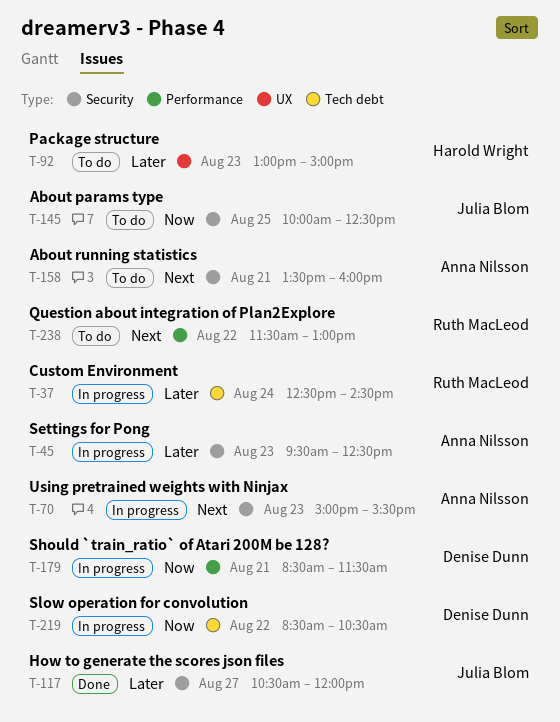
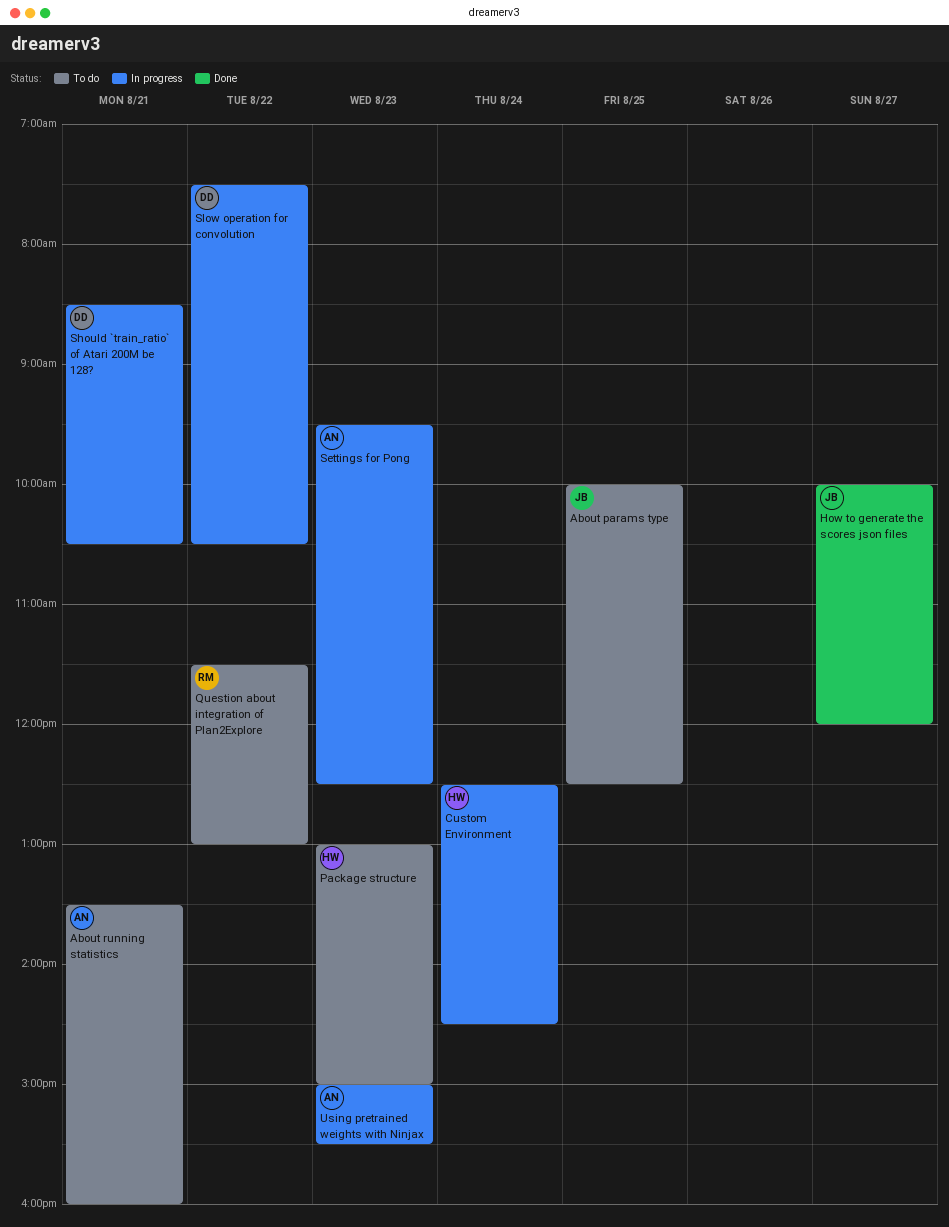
Custom Environment, owner: Ruth MacLeod -> Harold Wright
How to generate the scores json files, begins: 10:30 -> 10:00
Should `train_ratio` of Atari 200M be 128?, ends: 11:30 -> 10:30
Slow operation for convolution, begins: 08:30 -> 07:30

